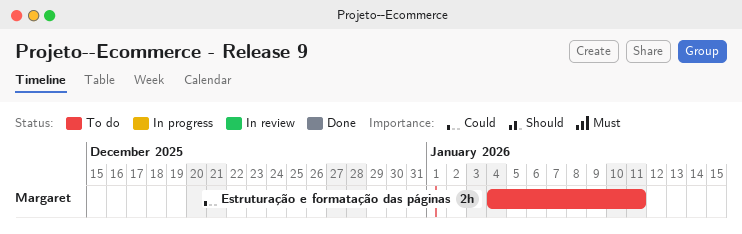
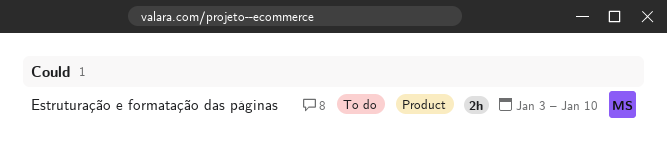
Estruturação e formatação das páginas, start: Jan 4 -> Jan 3
Estruturação e formatação das páginas, due: Jan 11 -> Jan 10

